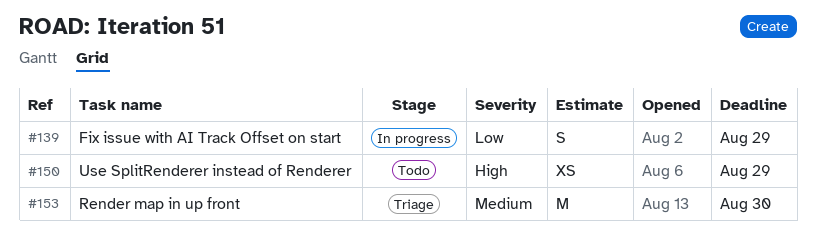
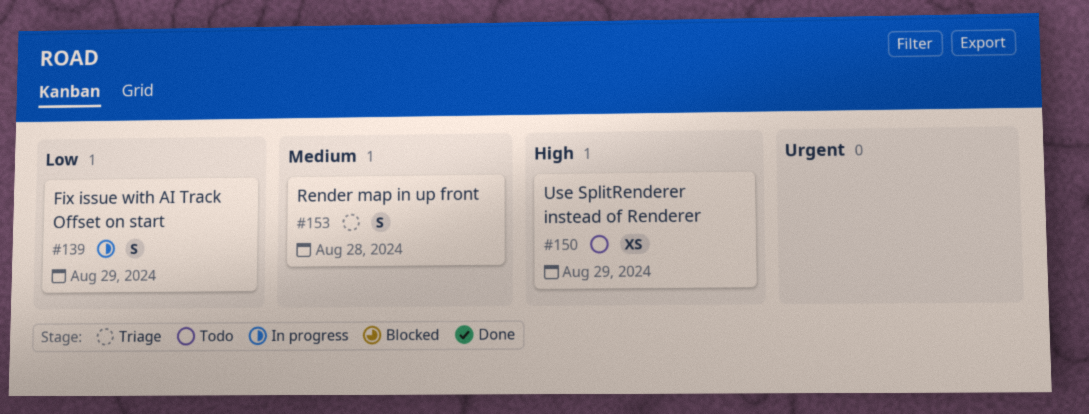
#153, estimate: M -> S
#153, due: Aug 30 -> Aug 28

